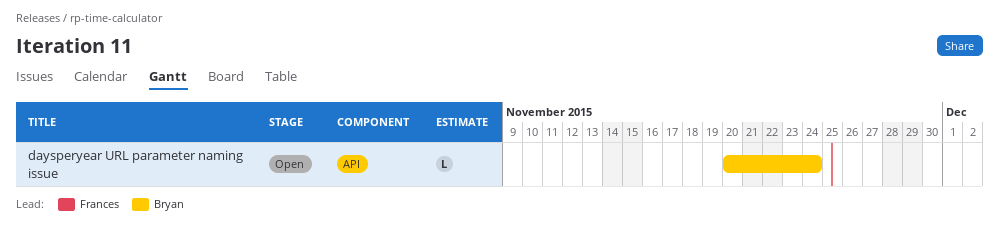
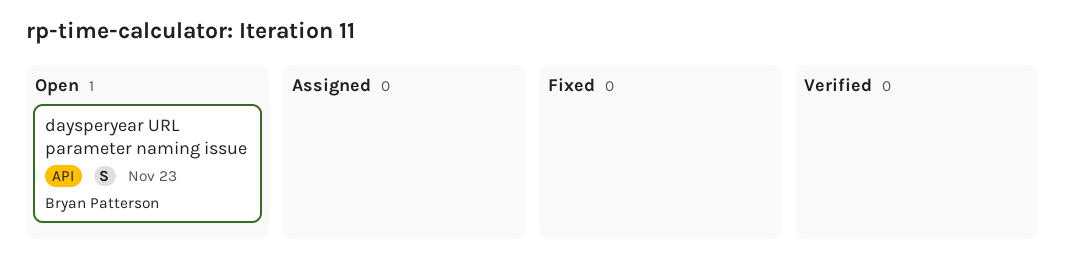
daysperyear URL parameter naming issue, estimate: L -> S
daysperyear URL parameter naming issue, due: Nov 24 -> Nov 23

